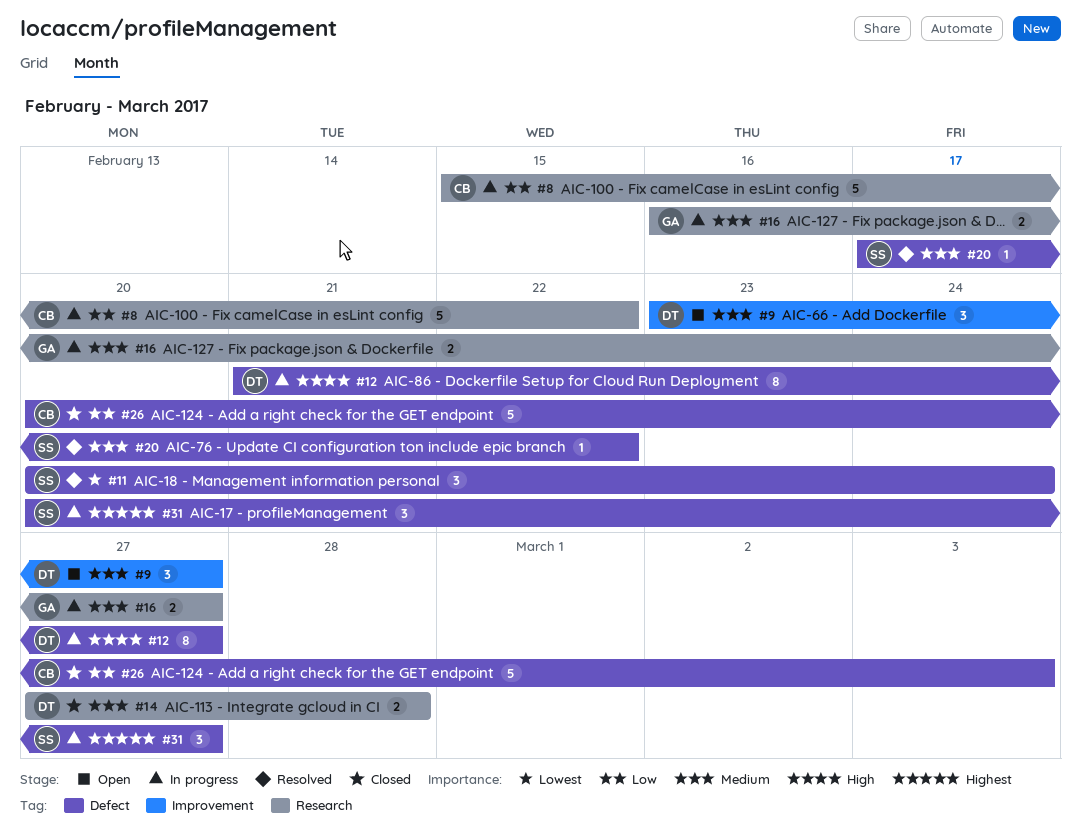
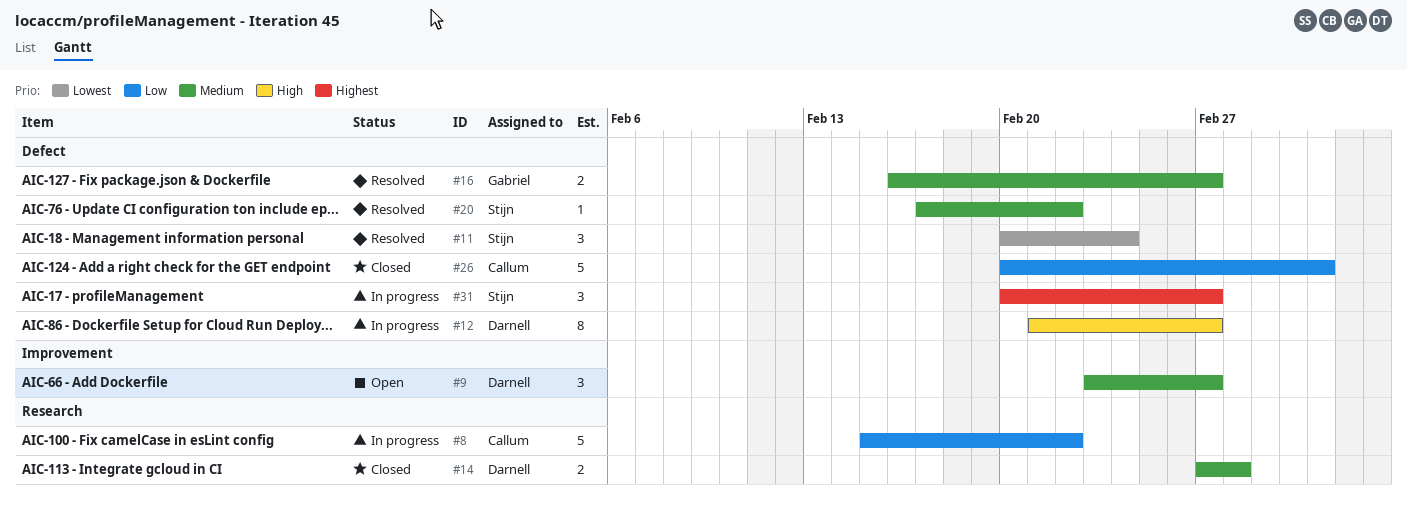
#16, status: In progress -> Resolved
#16, label: Research -> Defect

